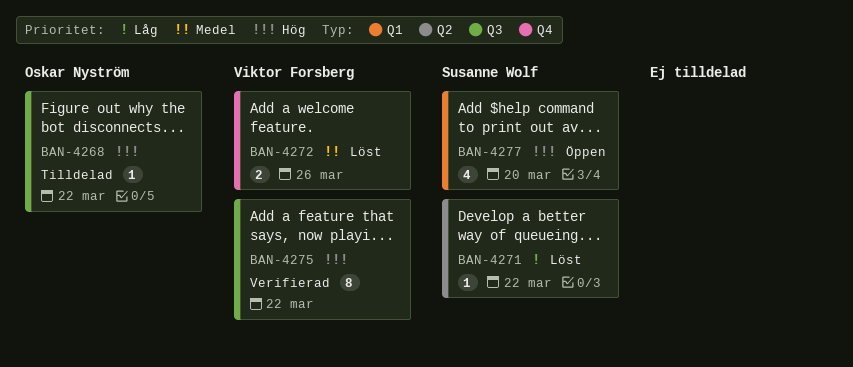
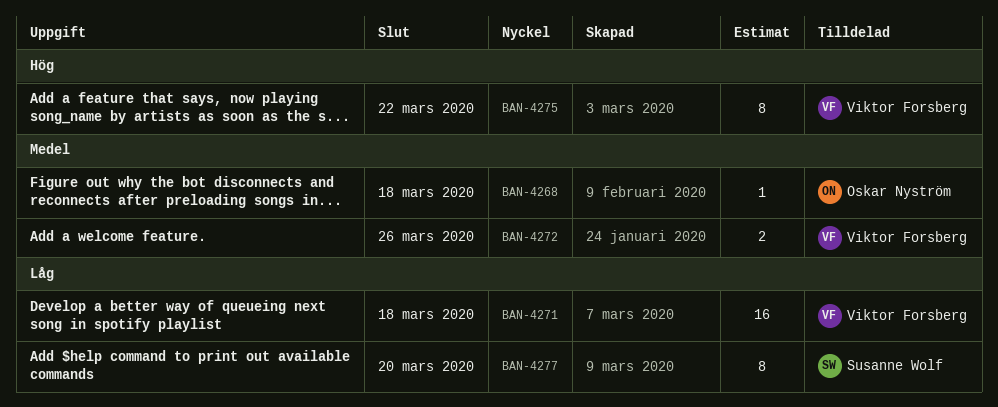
BAN-4268, priority: Hög -> Medel
BAN-4268, due: Mar 22 -> Mar 18
BAN-4271, owner: Susanne Wolf -> Viktor Forsberg
BAN-4271, estimate: 1 -> 16
BAN-4271, due: Mar 22 -> Mar 18
BAN-4277, priority: Hög -> Låg
BAN-4277, estimate: 4 -> 8

